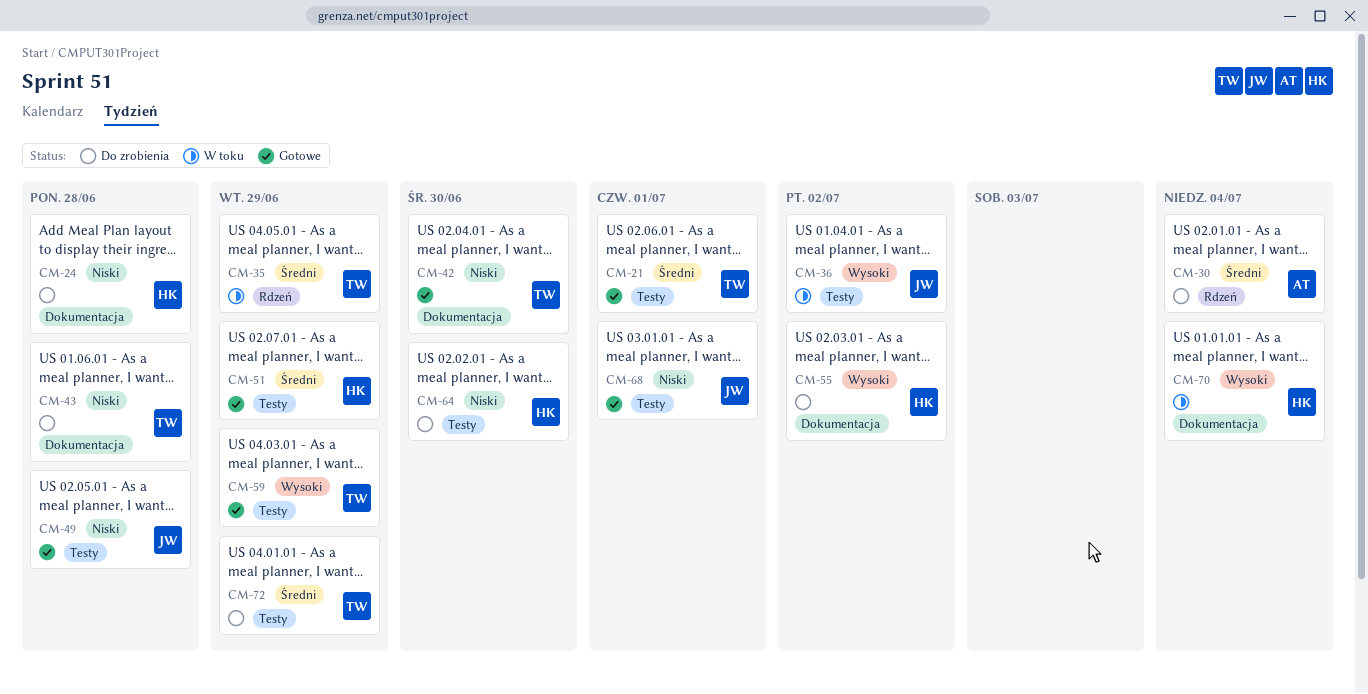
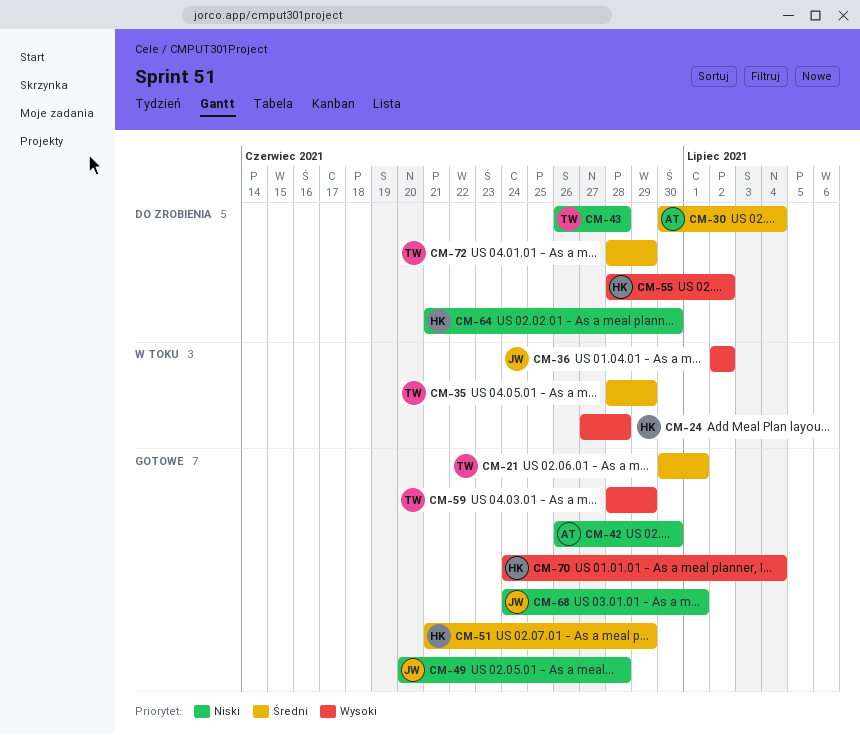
CM-24, status: Do zrobienia -> W toku
CM-24, priority: Niski -> Wysoki
CM-42, owner: TW -> AT
CM-70, status: W toku -> Gotowe

